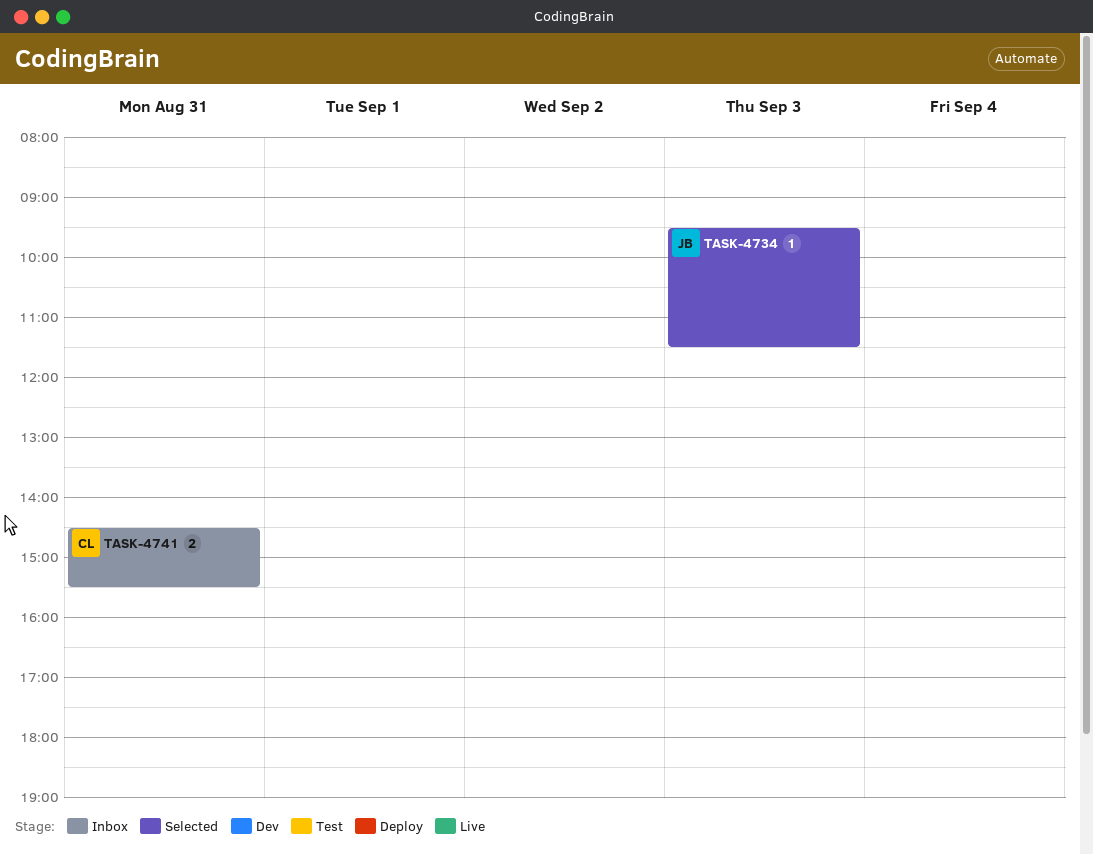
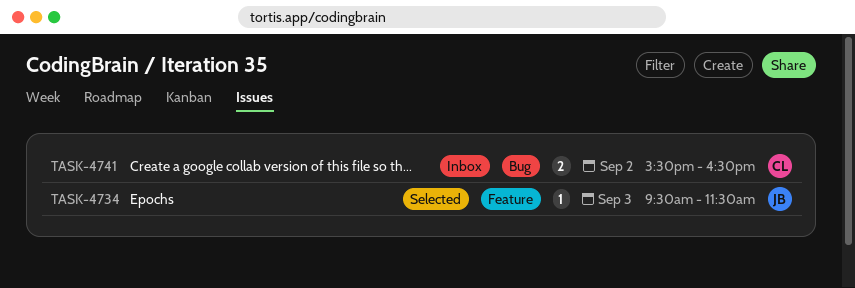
TASK-4741, day: Aug 31 -> Sep 2
TASK-4741, begins: 14:30 -> 15:30
TASK-4741, ends: 15:30 -> 16:30

